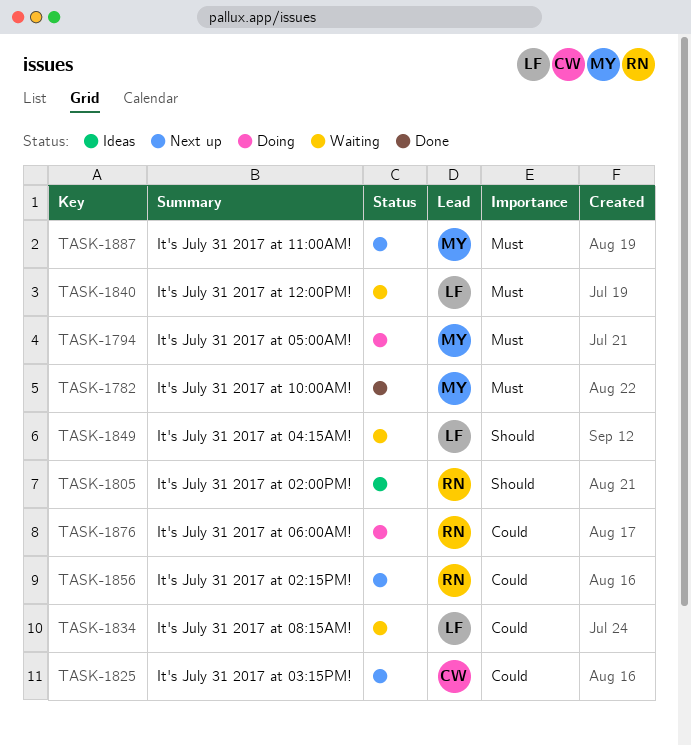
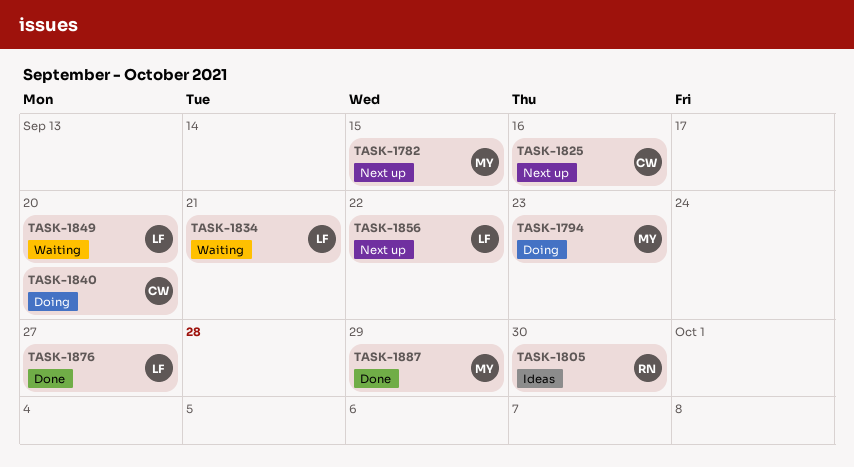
TASK-1782, status: Done -> Next up
TASK-1840, status: Waiting -> Doing
TASK-1840, owner: LF -> CW
TASK-1856, owner: RN -> LF
TASK-1876, status: Doing -> Done
TASK-1876, owner: RN -> LF
TASK-1887, status: Next up -> Done

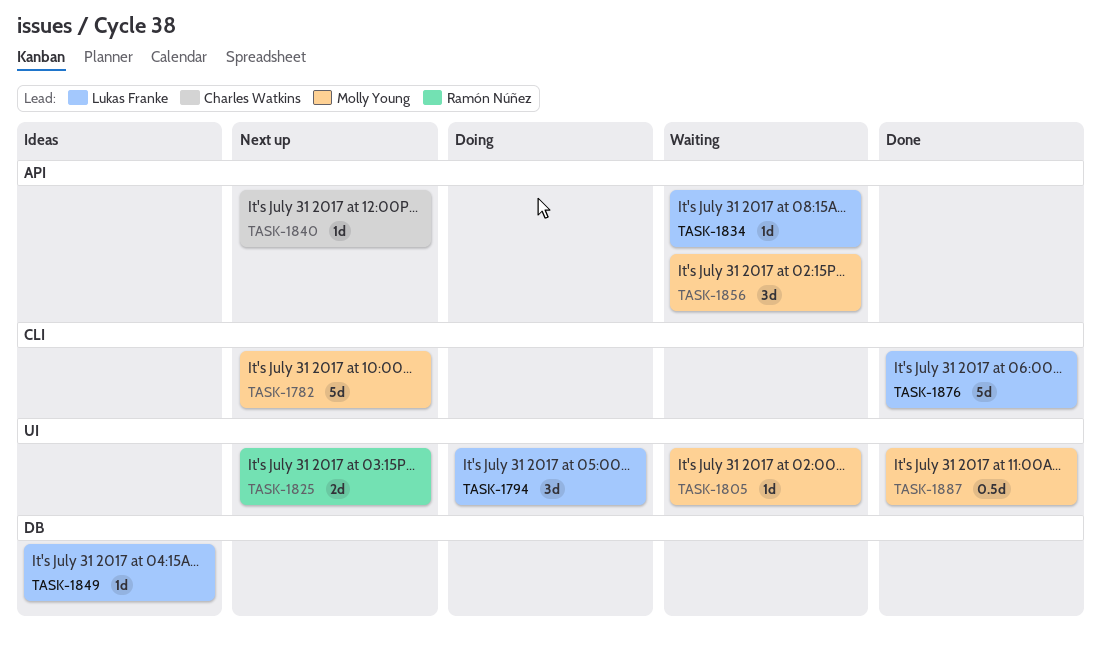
TASK-1794, owner: Molly Young -> Lukas Franke
TASK-1805, status: Ideas -> Waiting
TASK-1805, owner: Ramón Núñez -> Molly Young
TASK-1825, owner: Charles Watkins -> Ramón Núñez
TASK-1840, status: Doing -> Next up
TASK-1849, status: Waiting -> Ideas
TASK-1856, status: Next up -> Waiting
TASK-1856, owner: Lukas Franke -> Molly Young

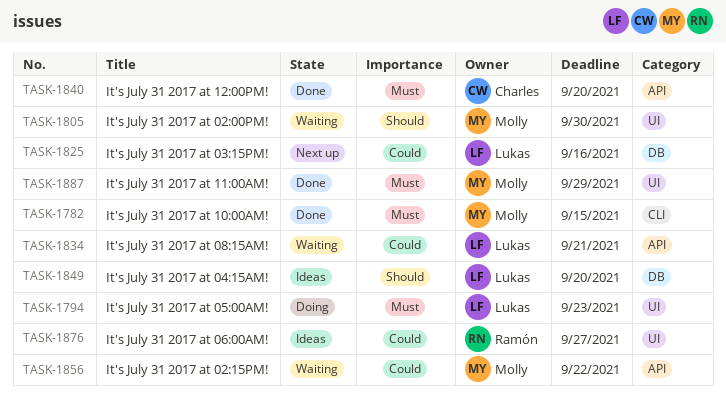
TASK-1782, status: Next up -> Done
TASK-1825, owner: Ramón Núñez -> Lukas Franke
TASK-1825, label: UI -> DB
TASK-1840, status: Next up -> Done
TASK-1876, status: Done -> Ideas
TASK-1876, owner: Lukas Franke -> Ramón Núñez
TASK-1876, label: CLI -> UI

